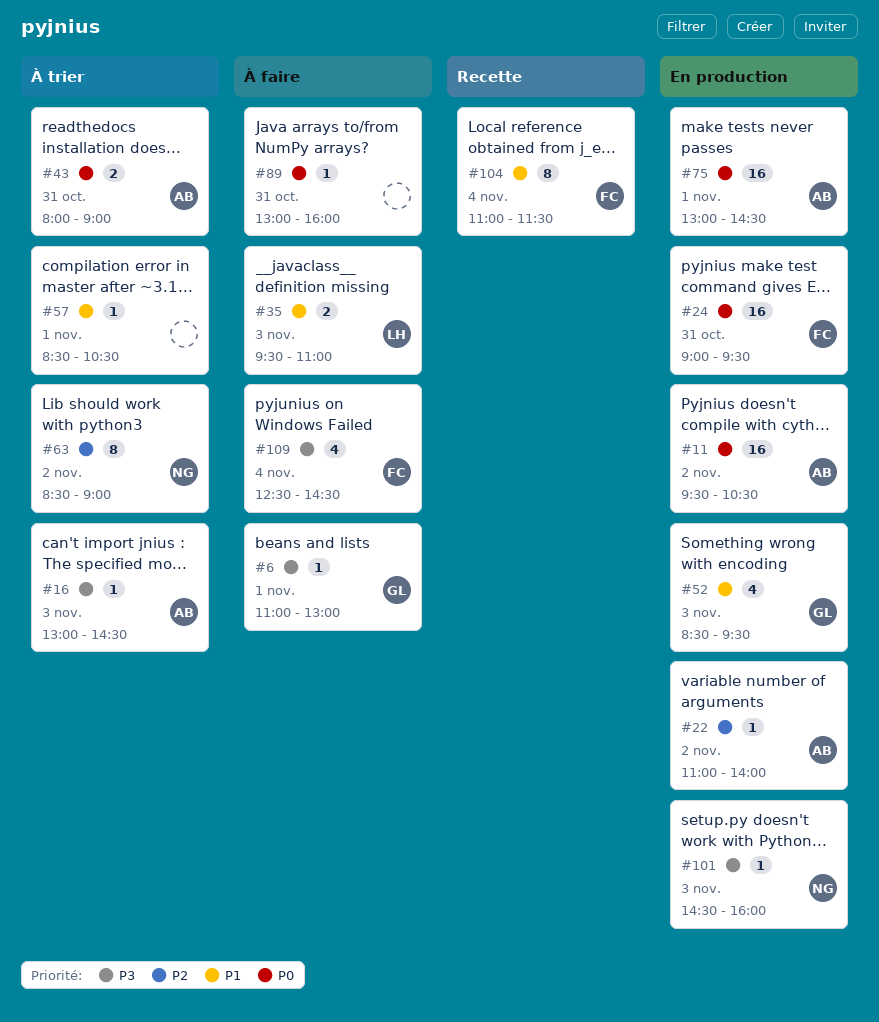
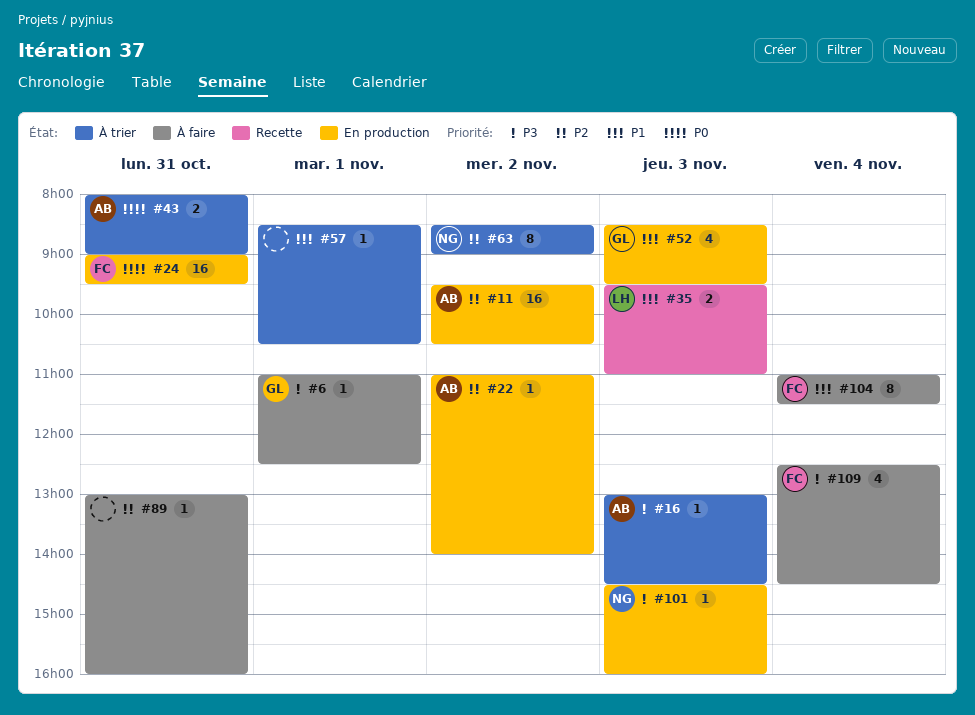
#6, ends: 13:00 -> 12:30
#11, priority: P0 -> P2
#35, status: À faire -> Recette
#75: present -> none
#89, priority: P0 -> P2
#104, status: Recette -> À faire

